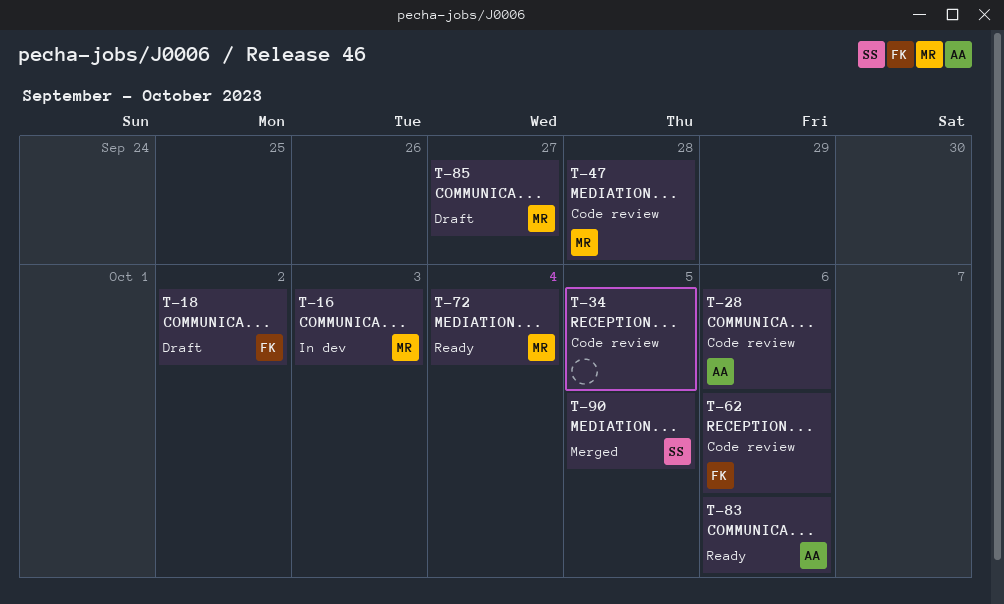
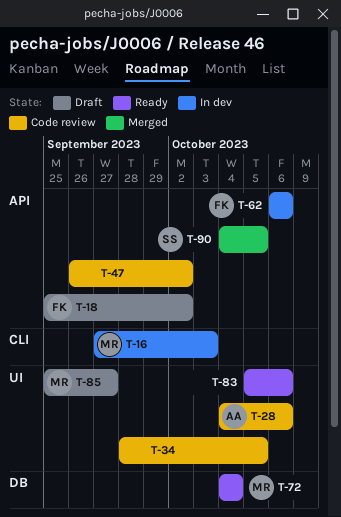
T-47, owner: MR -> none
T-47, due: Sep 28 -> Oct 2
T-62, status: Code review -> In dev
T-83, owner: AA -> none

